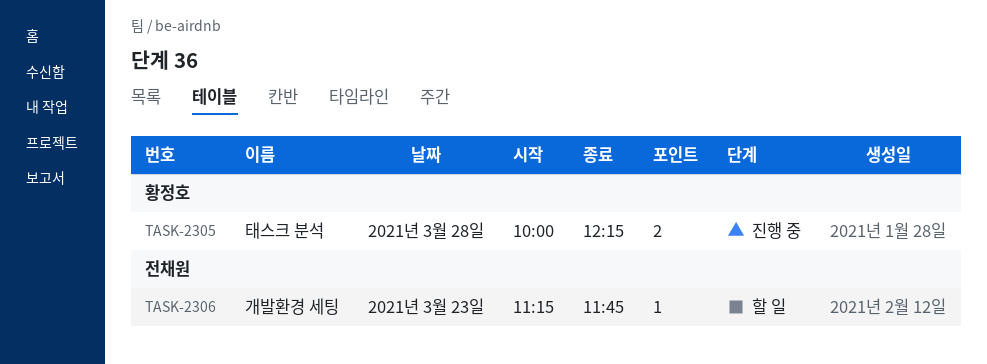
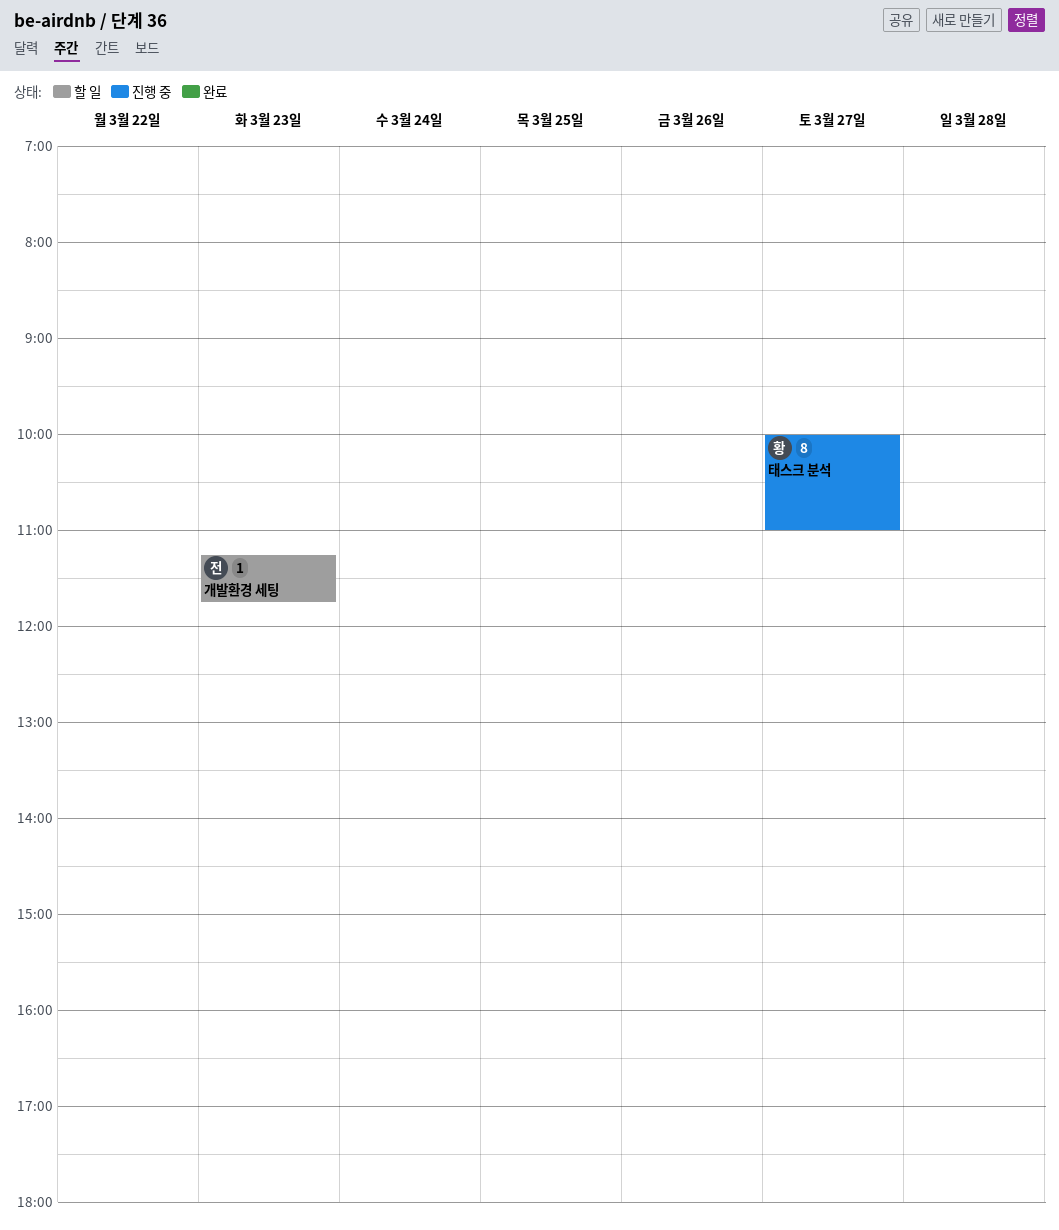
태스크 분석, estimate: 2 -> 8
태스크 분석, day: Mar 28 -> Mar 27
태스크 분석, ends: 12:15 -> 11:00

